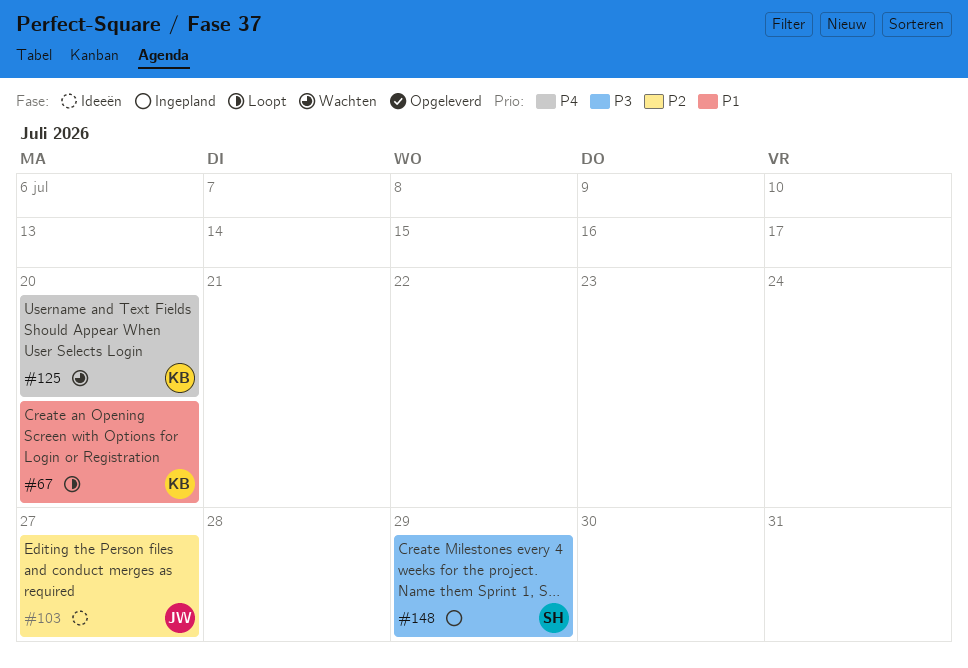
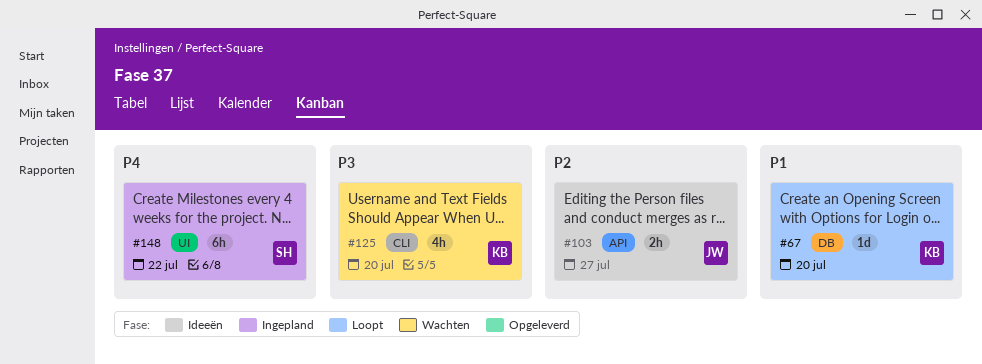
#125, priority: P4 -> P3
#148, priority: P3 -> P4
#148, due: Jul 29 -> Jul 22

